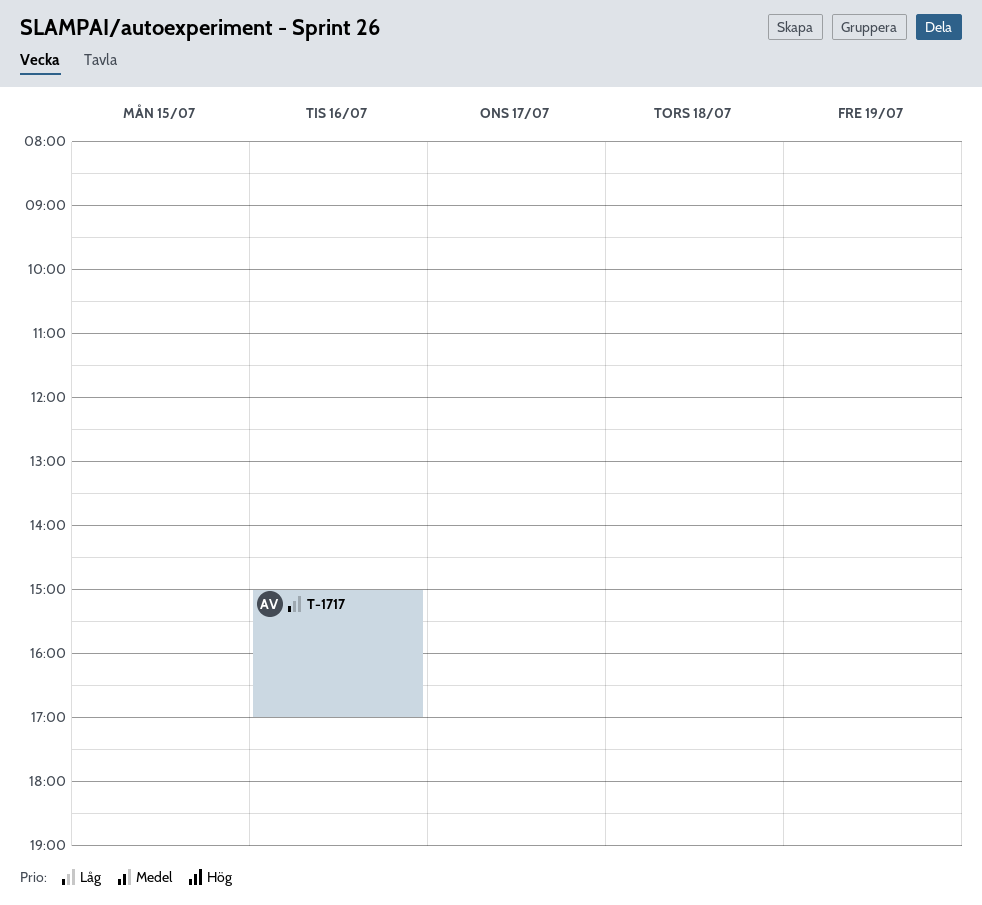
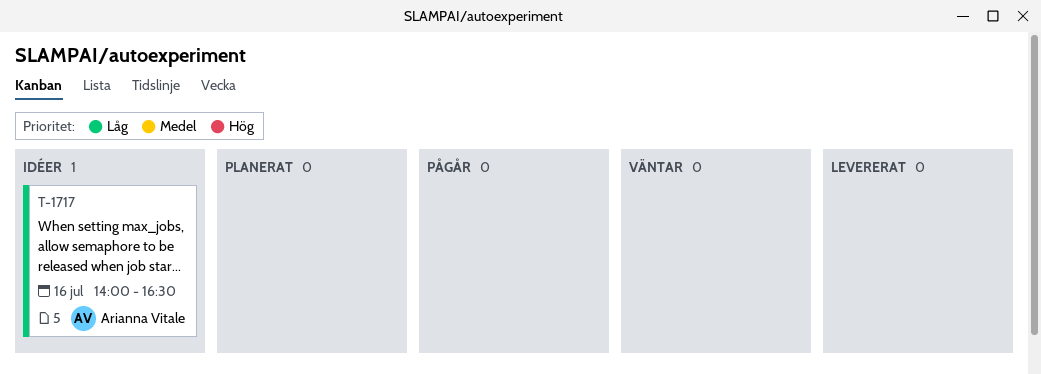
T-1717, begins: 15:00 -> 14:00
T-1717, ends: 17:00 -> 16:30

